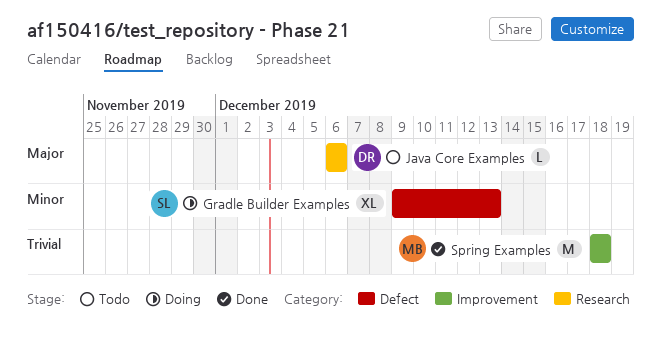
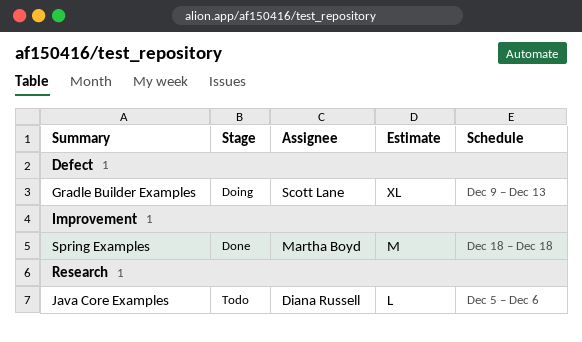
Java Core Examples, start: Dec 6 -> Dec 5

